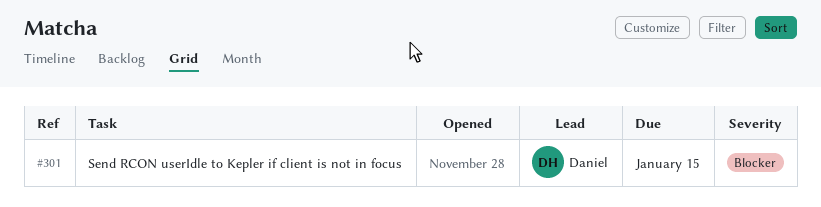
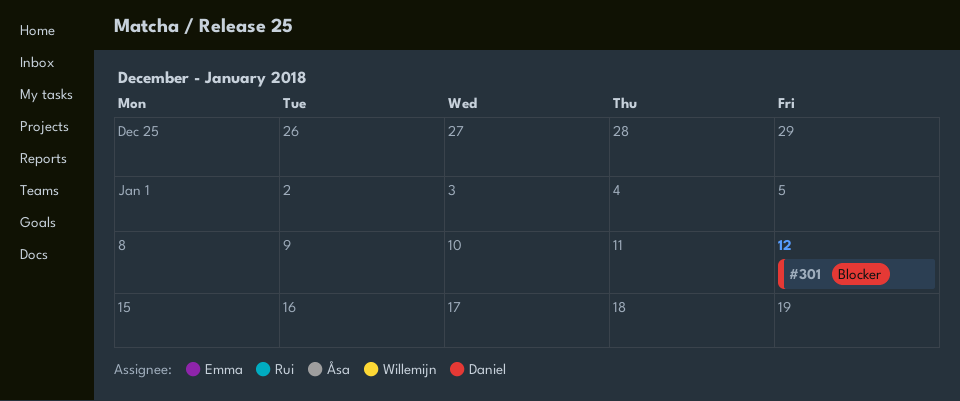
#301, due: Jan 15 -> Jan 12

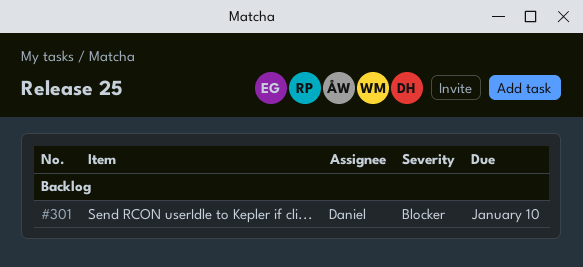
#301, due: Jan 12 -> Jan 10

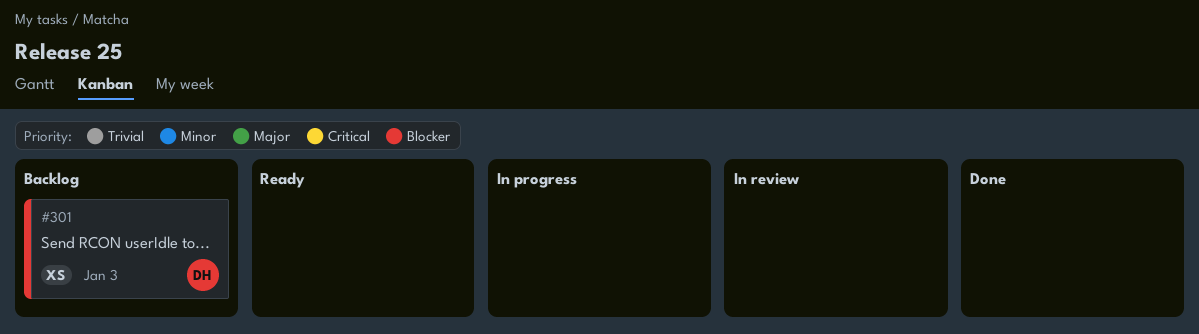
#301, due: Jan 10 -> Jan 3

